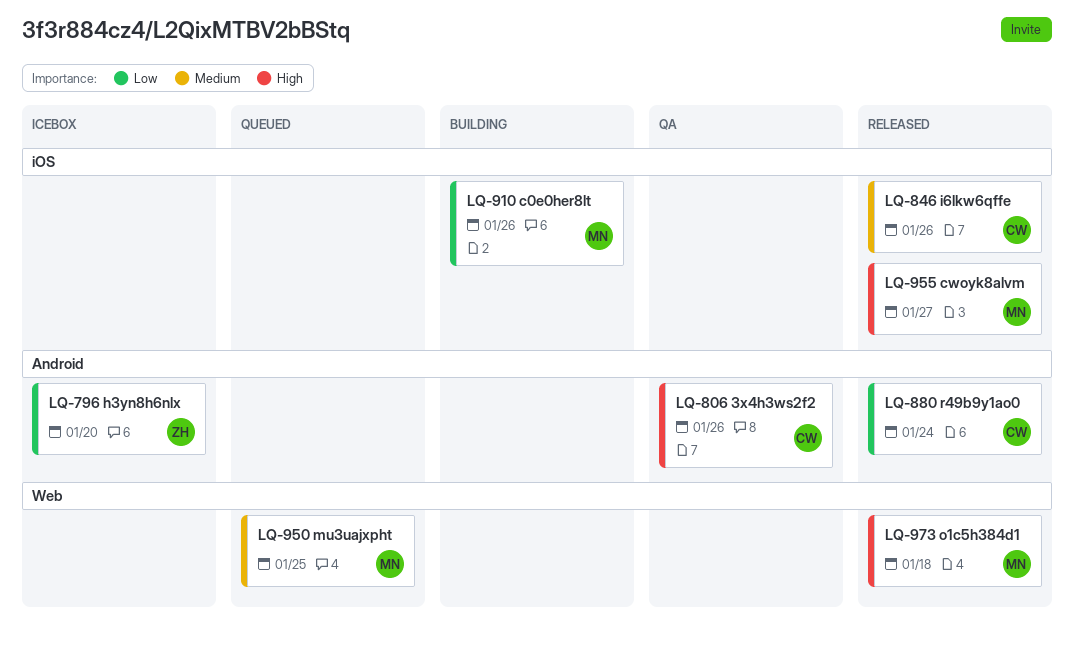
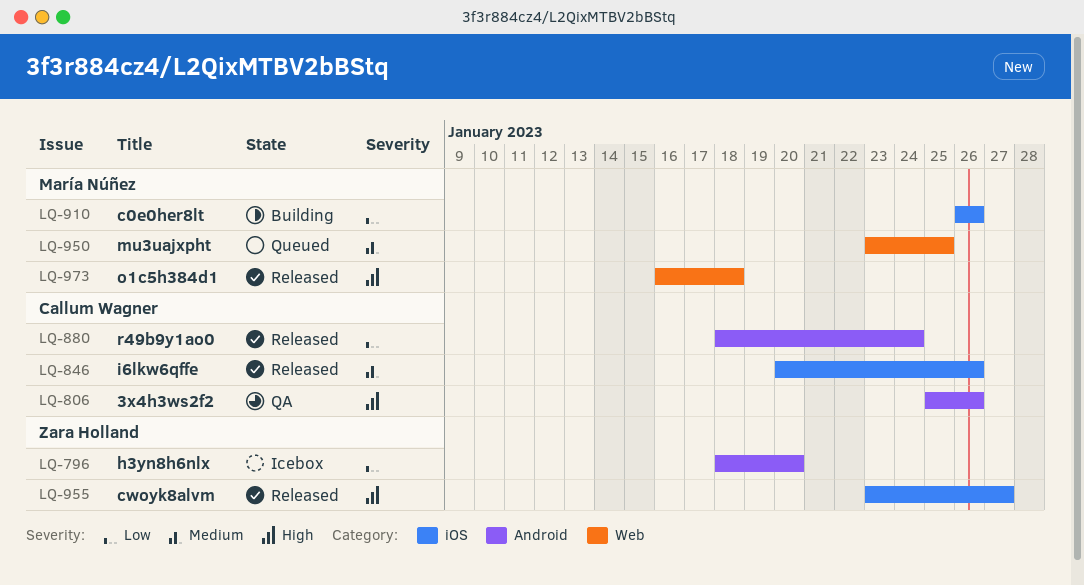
LQ-955, owner: María Núñez -> Zara Holland

